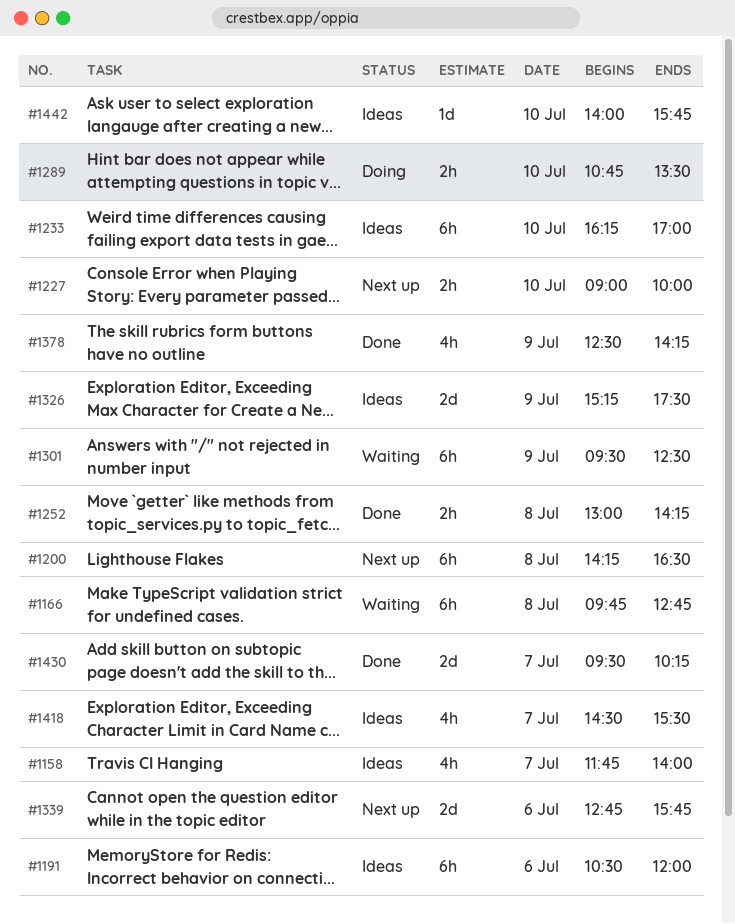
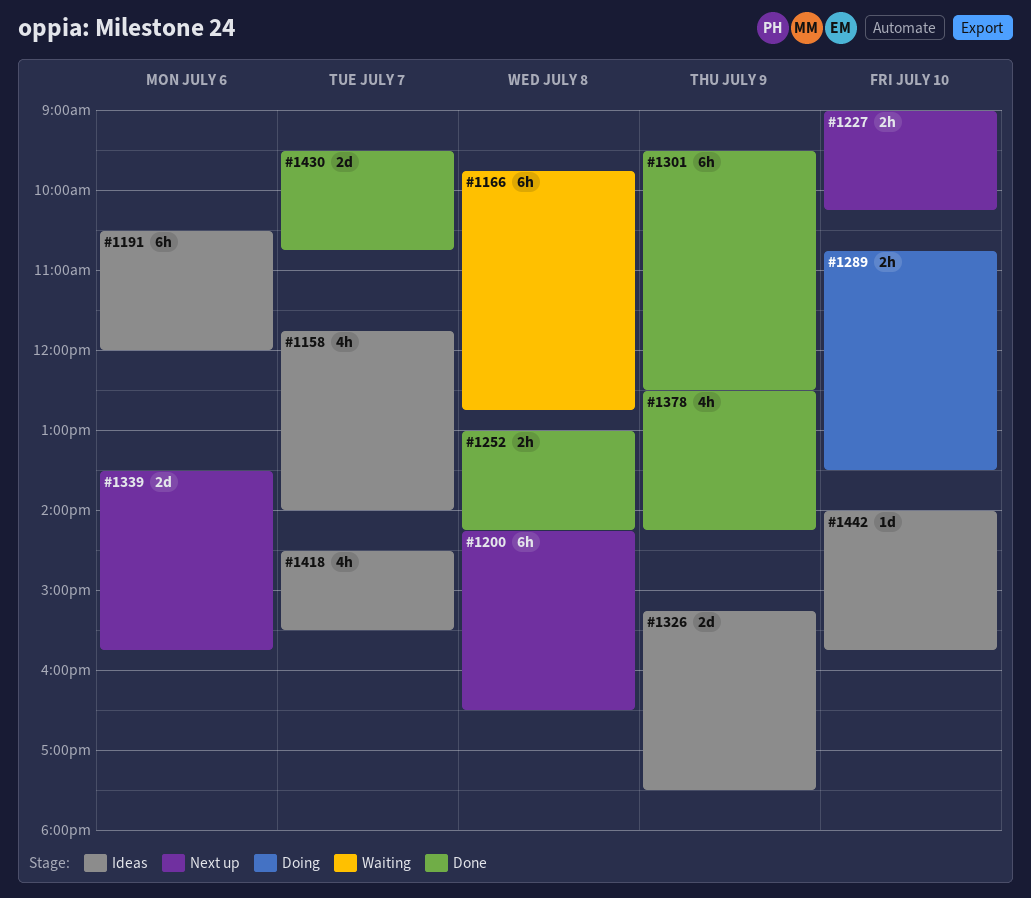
#1227, ends: 10:00 -> 10:15
#1233: present -> none
#1301, status: Waiting -> Done
#1339, begins: 12:45 -> 13:30
#1430, ends: 10:15 -> 10:45

